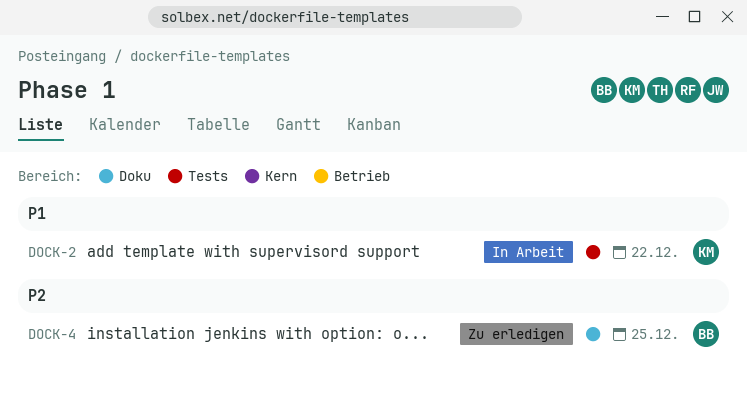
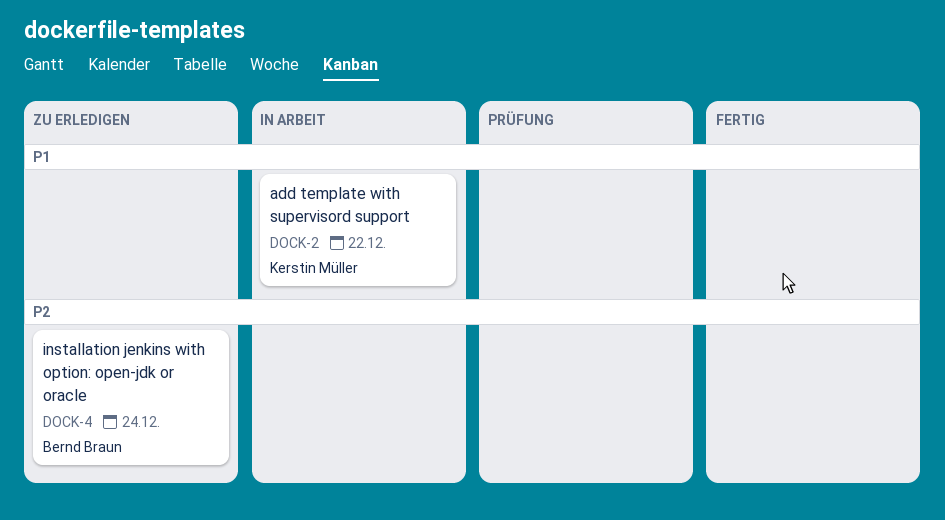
DOCK-4, due: Dec 25 -> Dec 24

